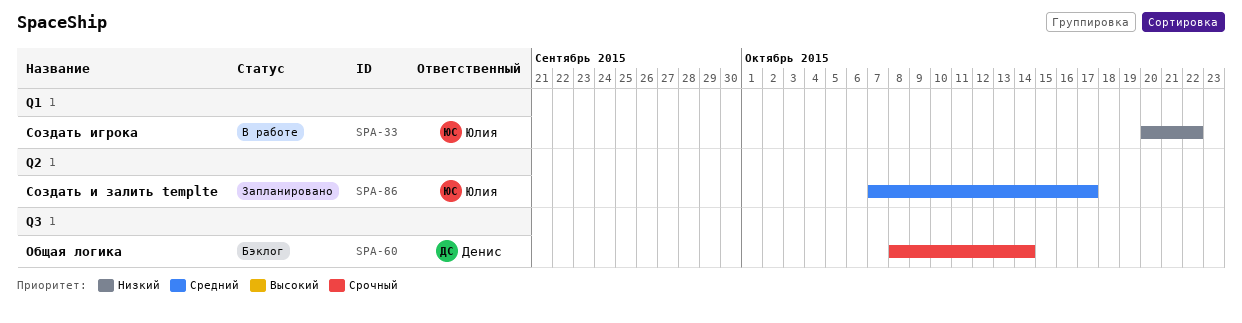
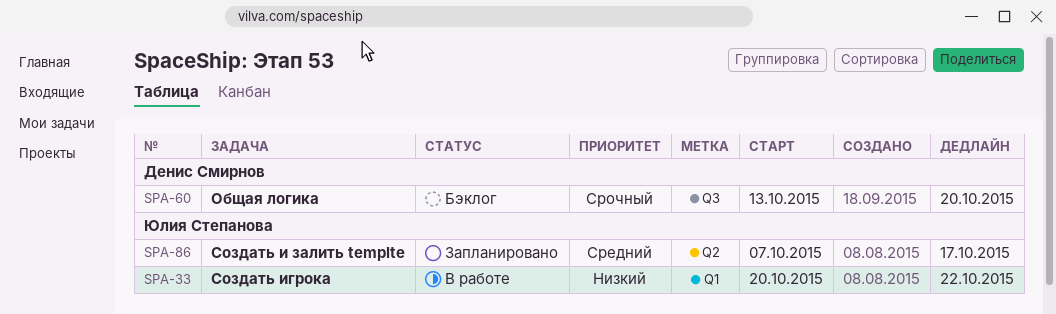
SPA-60, start: Oct 8 -> Oct 13
SPA-60, due: Oct 14 -> Oct 20

